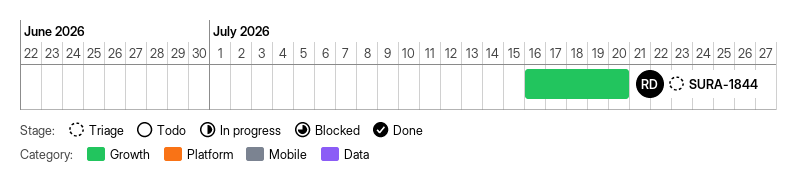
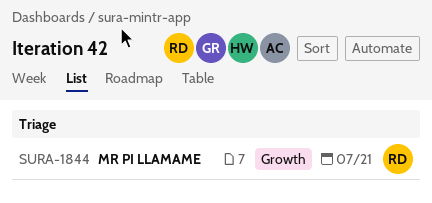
SURA-1844, due: Jul 20 -> Jul 21

